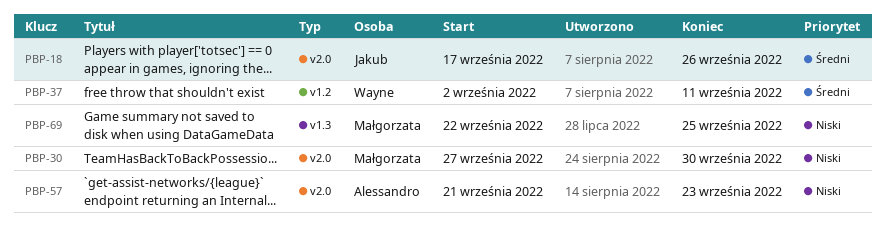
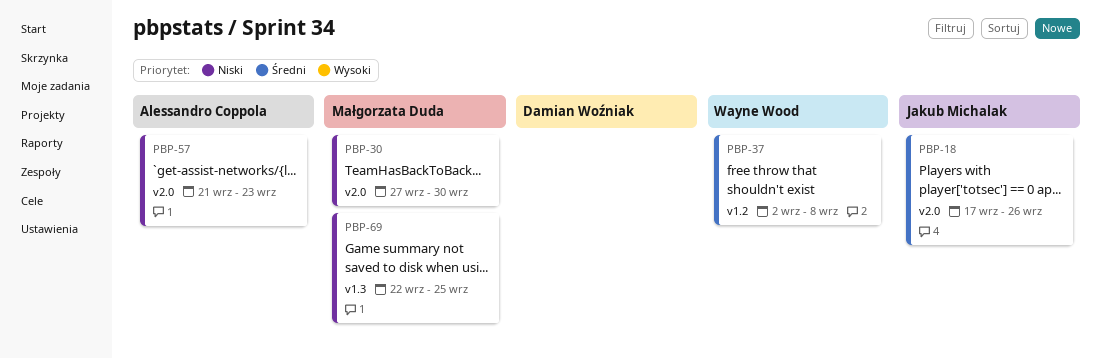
PBP-37, due: Sep 11 -> Sep 8

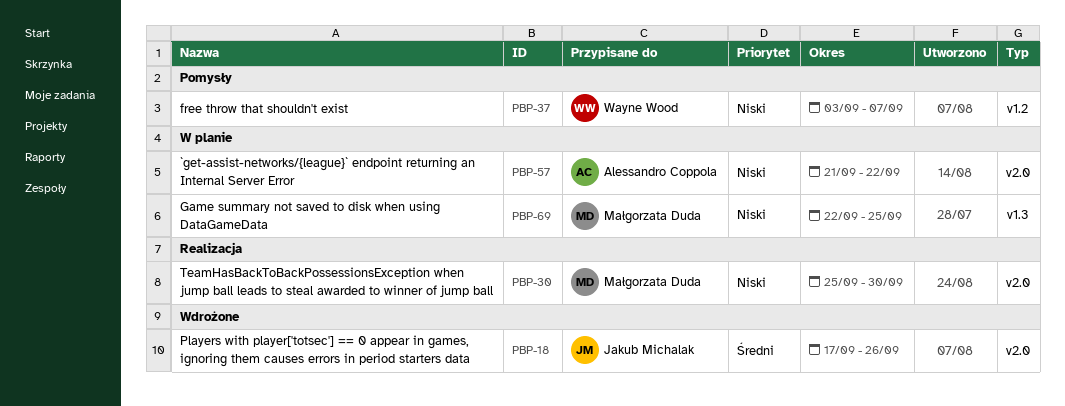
PBP-30, start: Sep 27 -> Sep 25
PBP-37, priority: Średni -> Niski
PBP-37, start: Sep 2 -> Sep 3
PBP-37, due: Sep 8 -> Sep 7
PBP-57, due: Sep 23 -> Sep 22

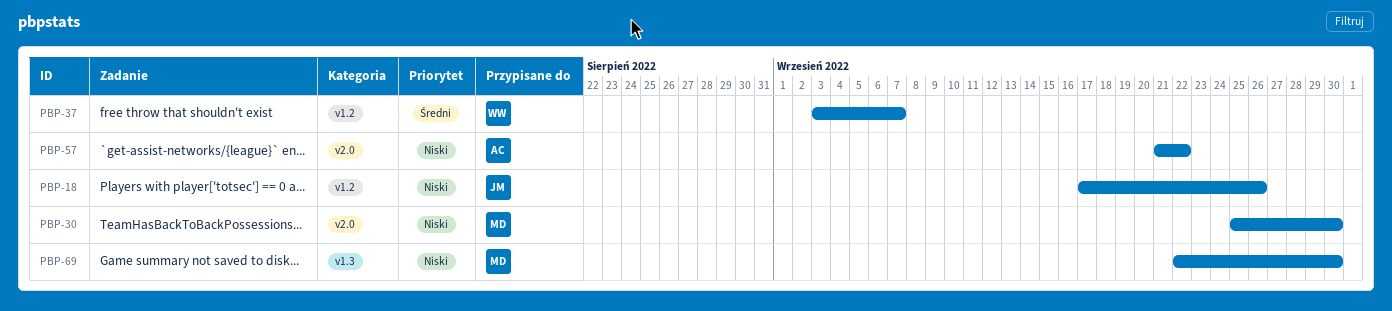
PBP-18, priority: Średni -> Niski
PBP-18, label: v2.0 -> v1.2
PBP-37, priority: Niski -> Średni
PBP-69, due: Sep 25 -> Sep 30

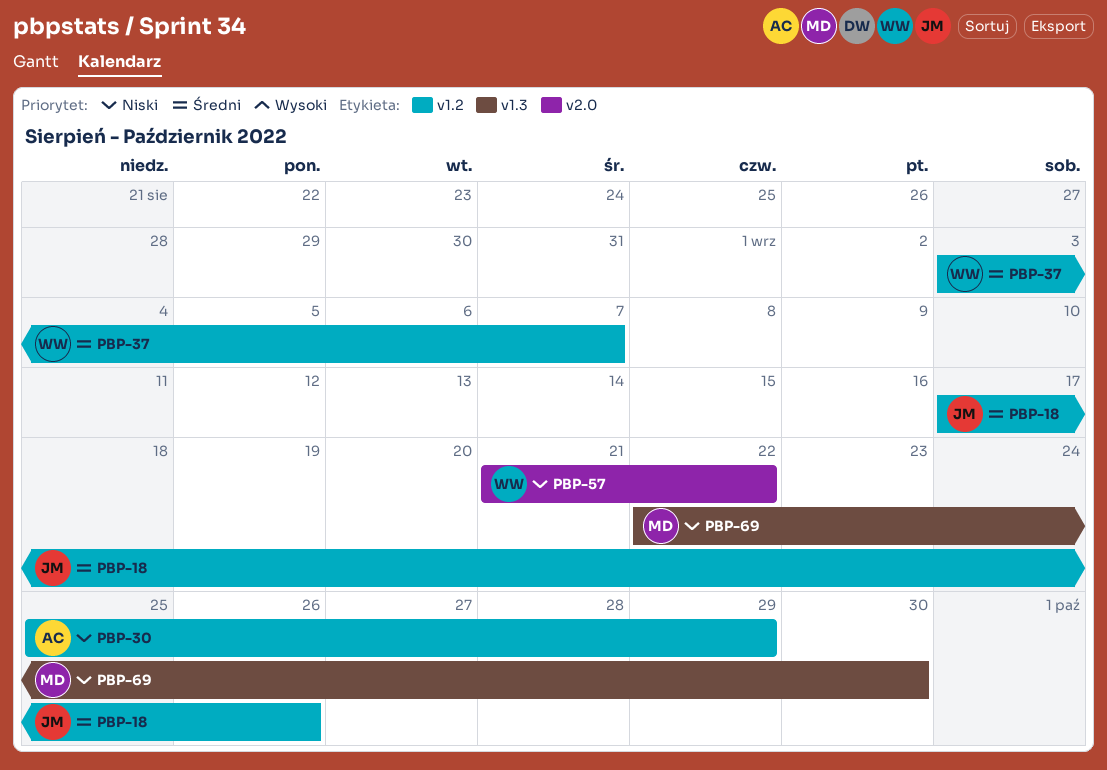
PBP-18, priority: Niski -> Średni
PBP-30, owner: MD -> AC
PBP-30, label: v2.0 -> v1.2
PBP-30, due: Sep 30 -> Sep 29
PBP-57, owner: AC -> WW

